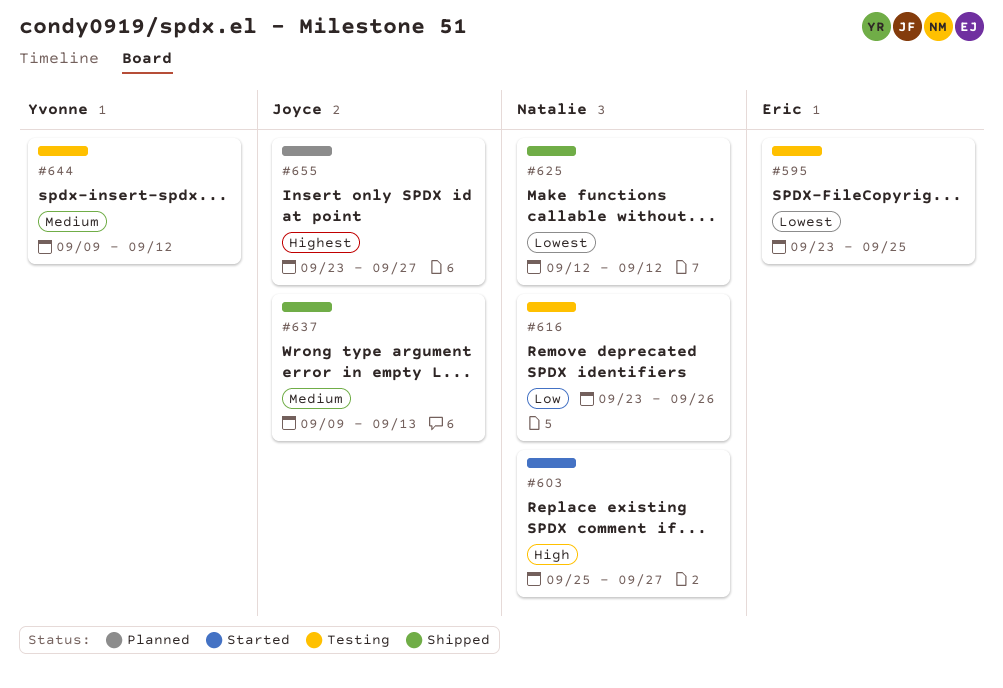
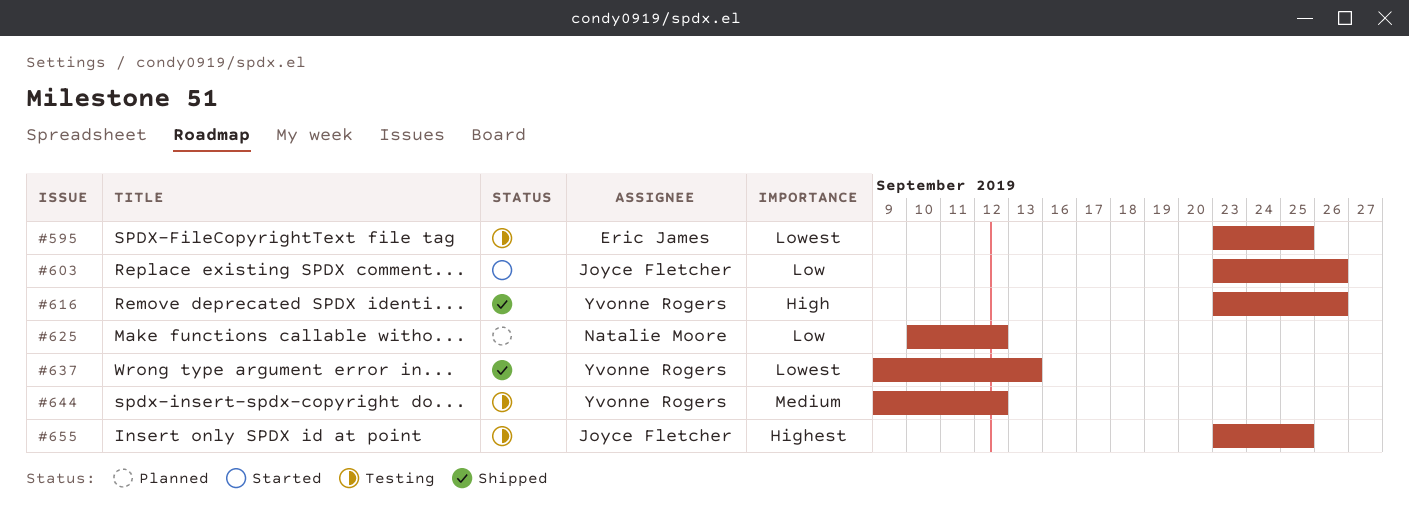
#603, owner: Natalie Moore -> Joyce Fletcher
#603, priority: High -> Low
#603, start: Sep 25 -> Sep 23
#603, due: Sep 27 -> Sep 26
#616, status: Testing -> Shipped
#616, owner: Natalie Moore -> Yvonne Rogers
#616, priority: Low -> High
#625, status: Shipped -> Planned
#625, priority: Lowest -> Low
#625, start: Sep 12 -> Sep 10
#637, owner: Joyce Fletcher -> Yvonne Rogers
#637, priority: Medium -> Lowest
#655, status: Planned -> Testing
#655, due: Sep 27 -> Sep 25

